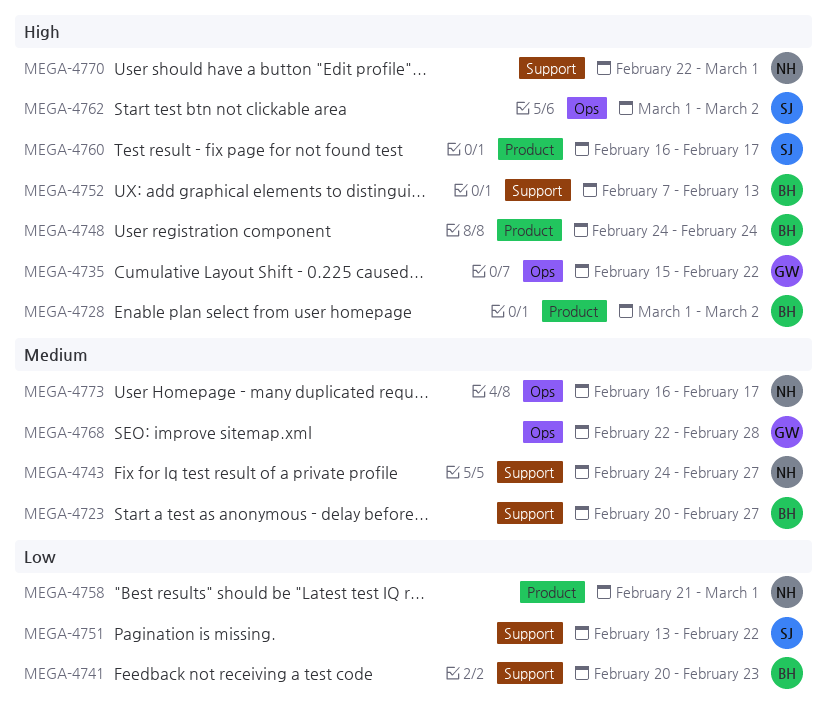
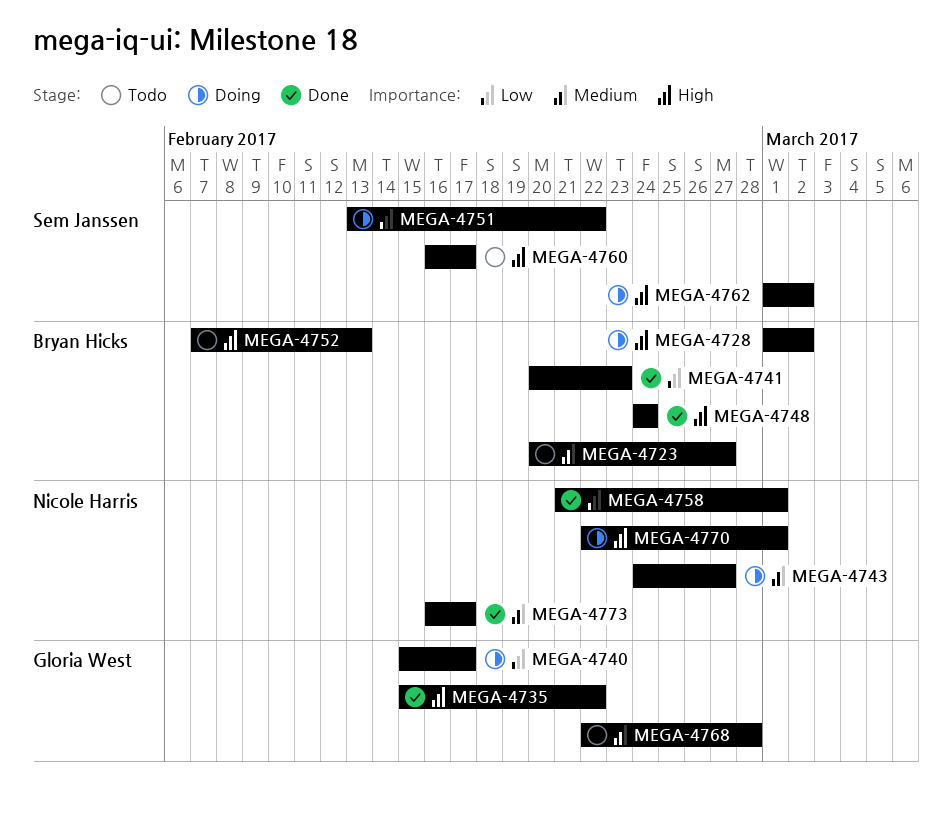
MEGA-4740: none -> present

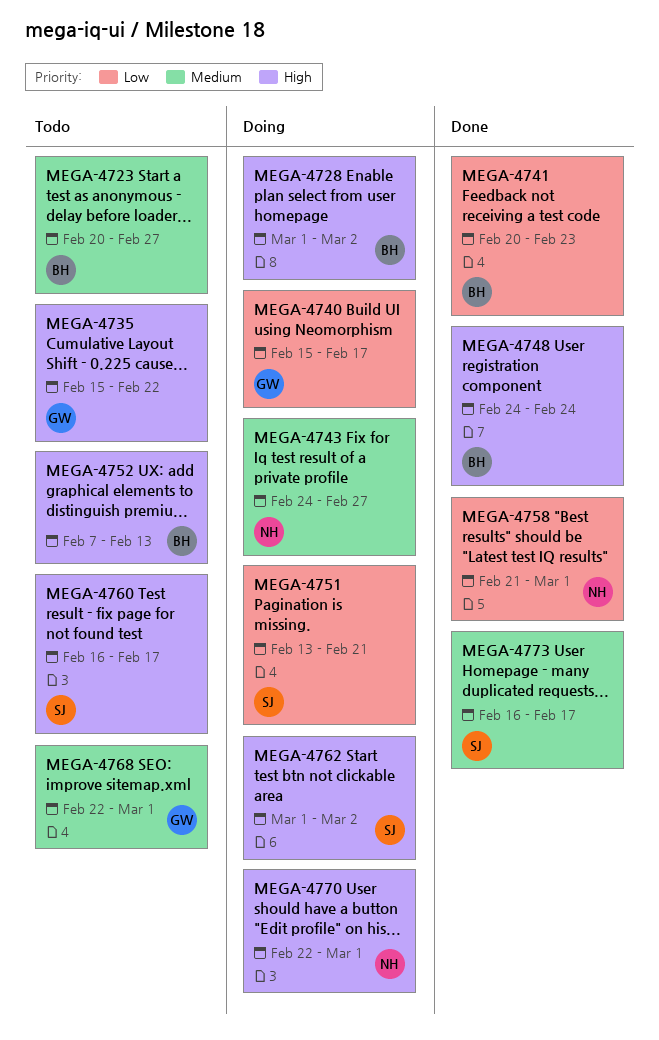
MEGA-4735, status: Done -> Todo
MEGA-4751, due: Feb 22 -> Feb 21
MEGA-4768, due: Feb 28 -> Mar 1
MEGA-4773, owner: Nicole Harris -> Sem Janssen

